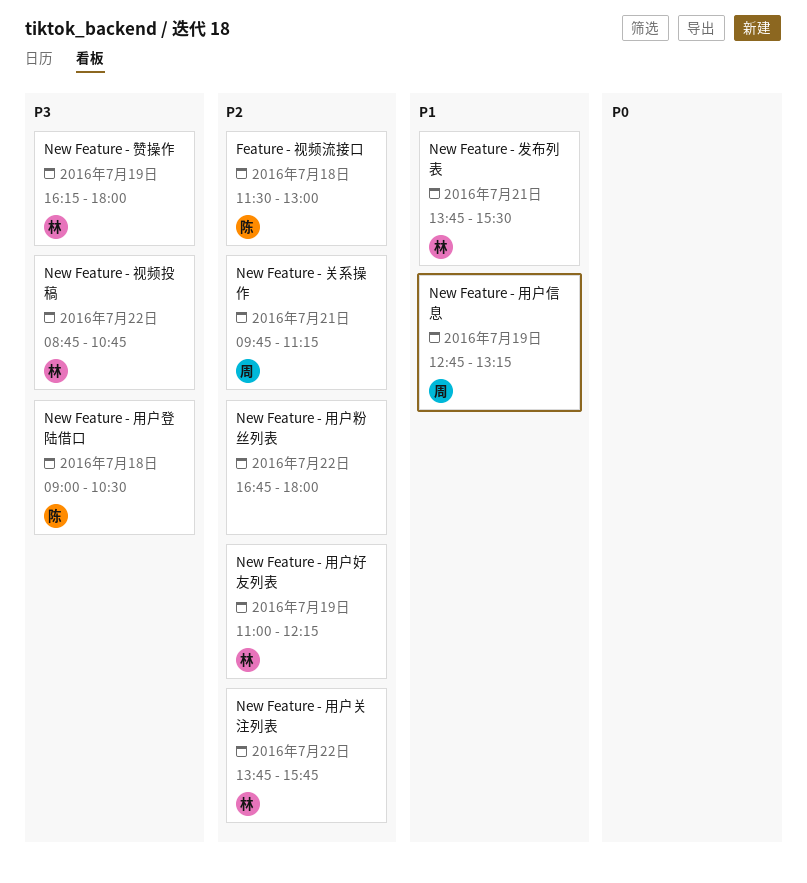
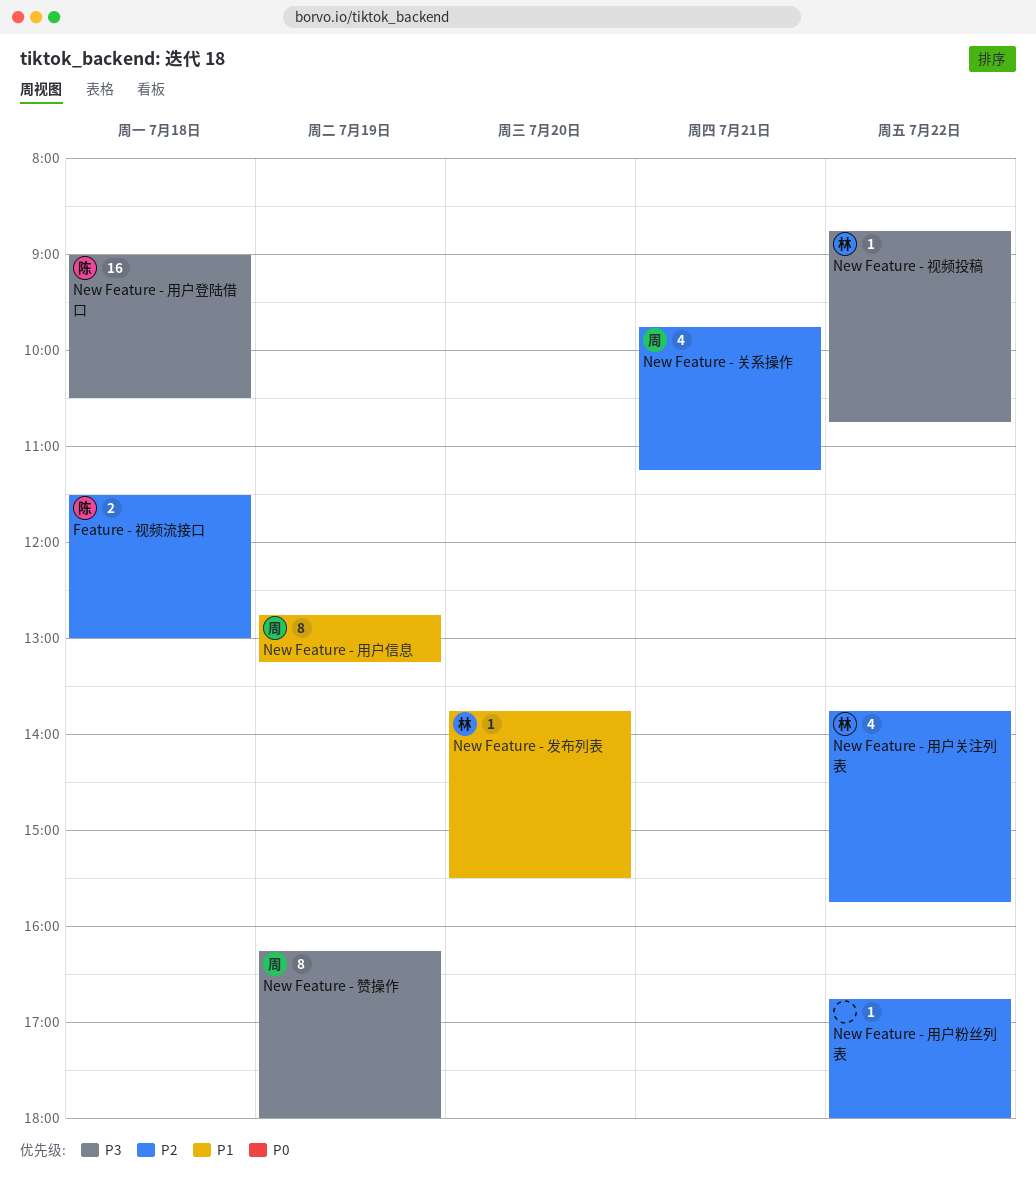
New Feature - 发布列表, day: Jul 21 -> Jul 20
New Feature - 用户好友列表: present -> none
New Feature - 赞操作, owner: 林 -> 周

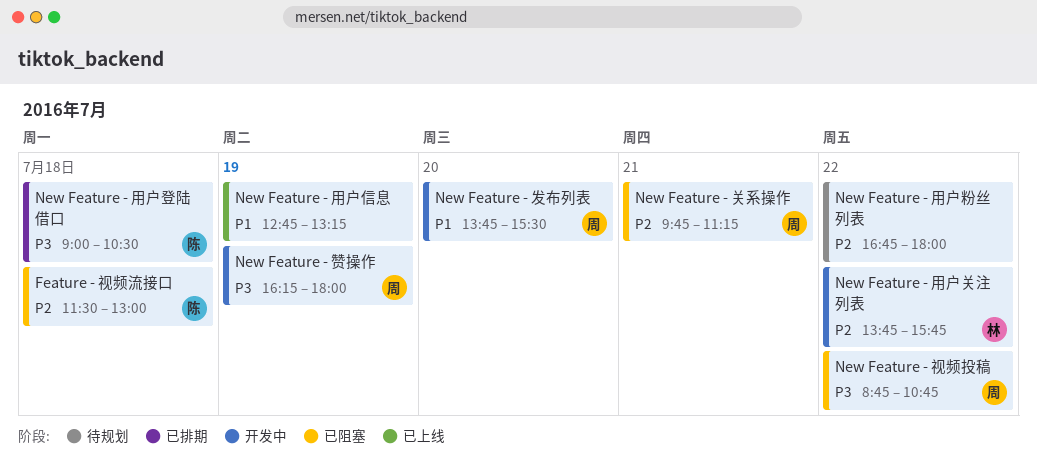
New Feature - 发布列表, owner: 林 -> 周
New Feature - 用户信息, owner: 周 -> none
New Feature - 视频投稿, owner: 林 -> 周

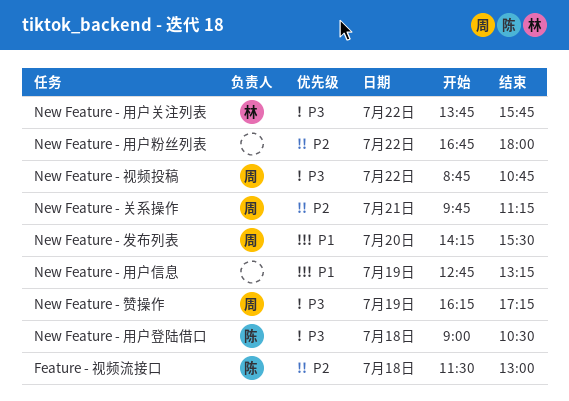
New Feature - 发布列表, begins: 13:45 -> 14:15
New Feature - 用户关注列表, priority: P2 -> P3
New Feature - 赞操作, ends: 18:00 -> 17:15

